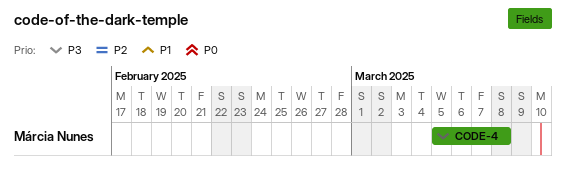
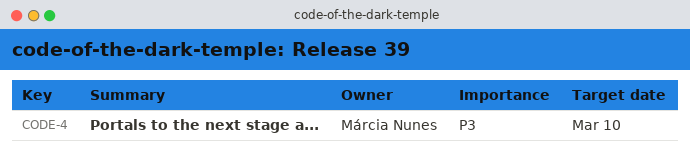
CODE-4, due: Mar 8 -> Mar 10

